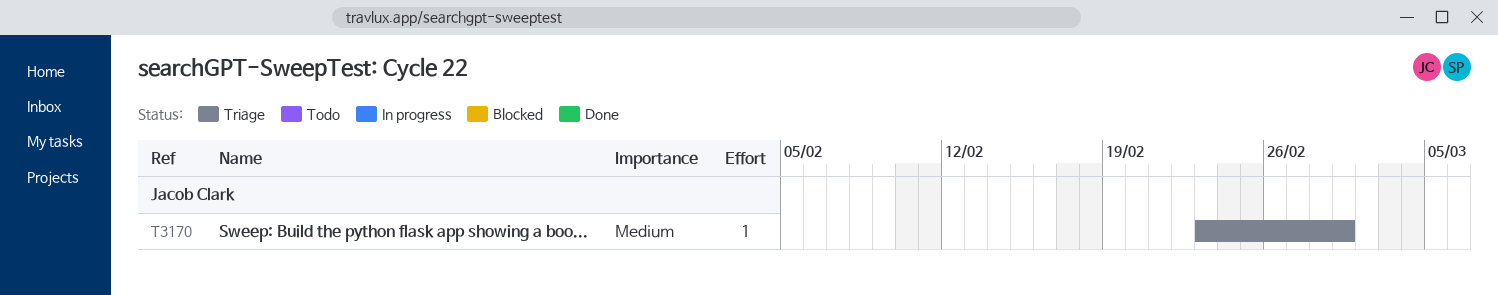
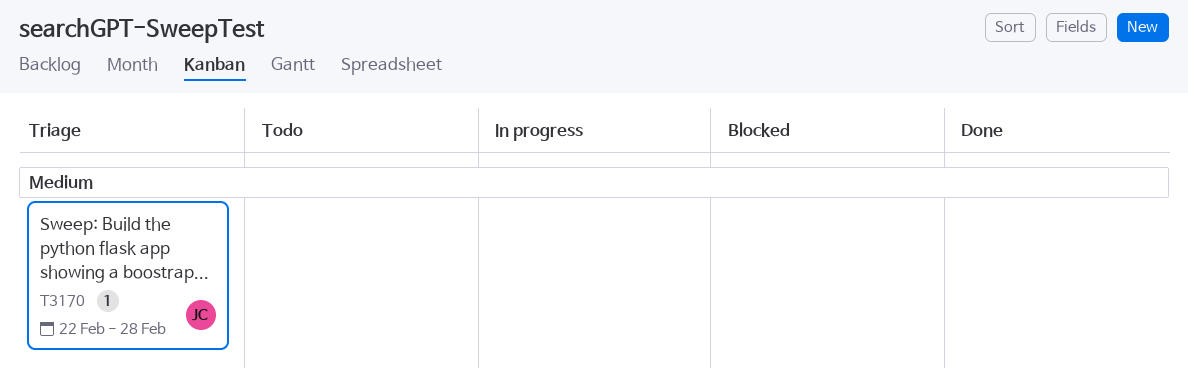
T3170, start: Feb 23 -> Feb 22
T3170, due: Mar 1 -> Feb 28

